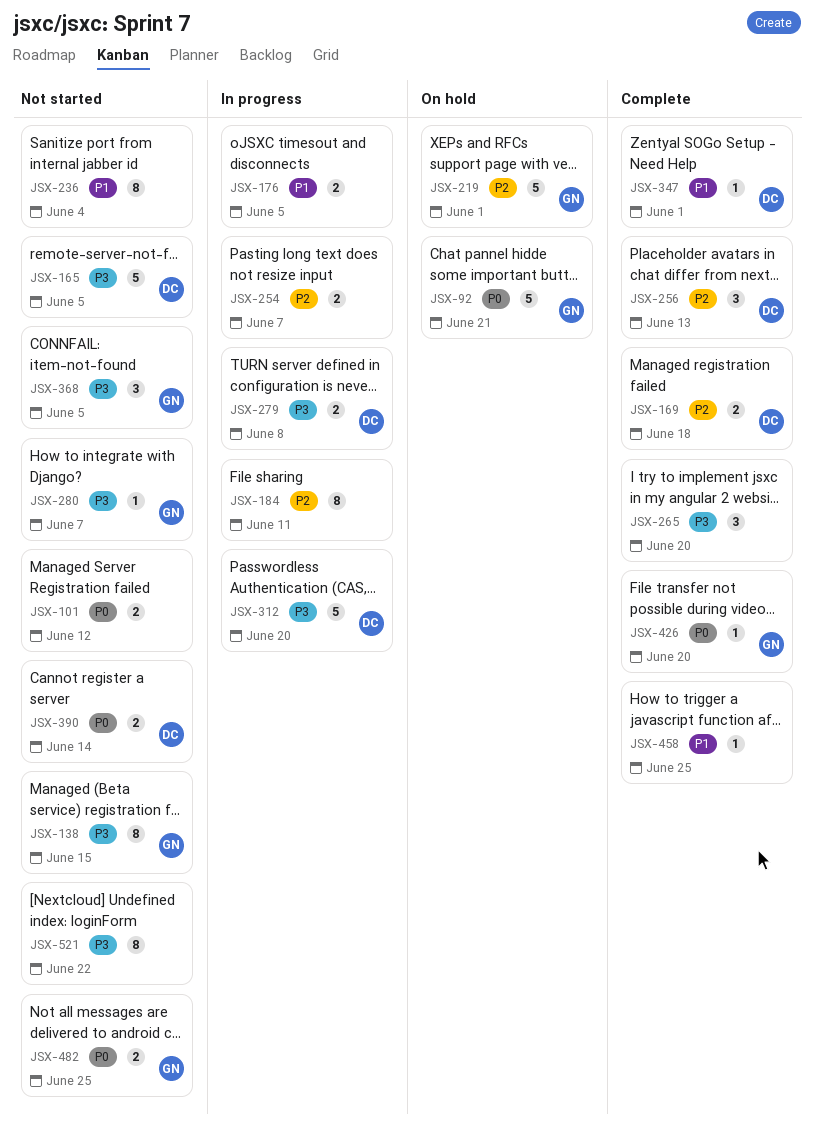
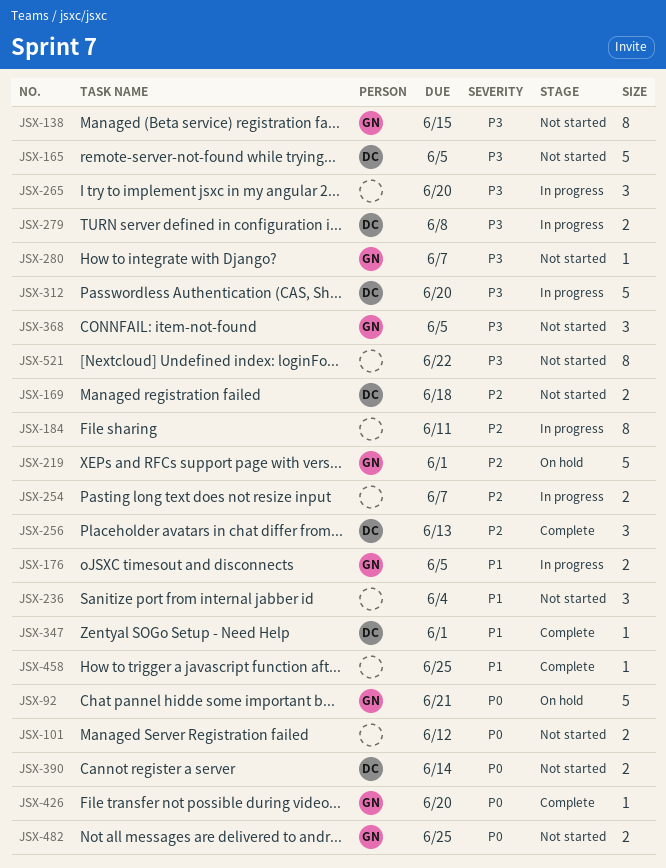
JSX-169, status: Complete -> Not started
JSX-176, owner: none -> GN
JSX-236, estimate: 8 -> 3
JSX-265, status: Complete -> In progress

